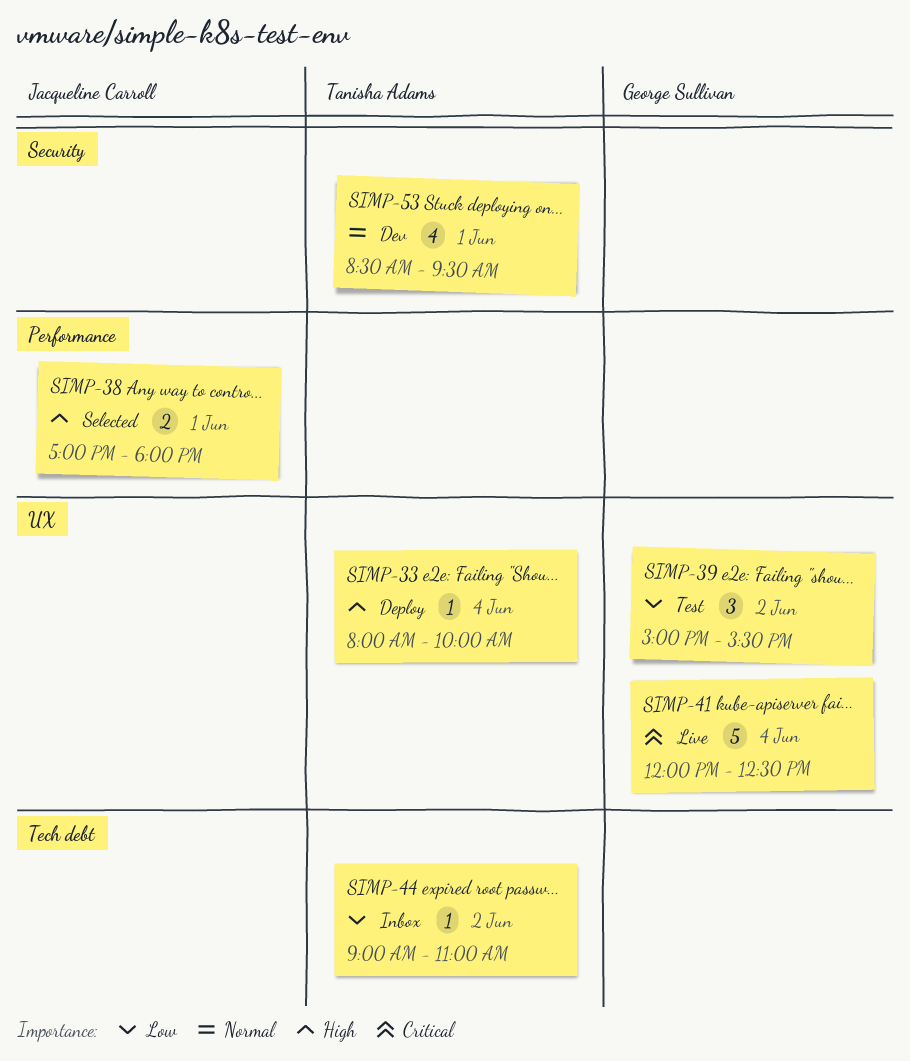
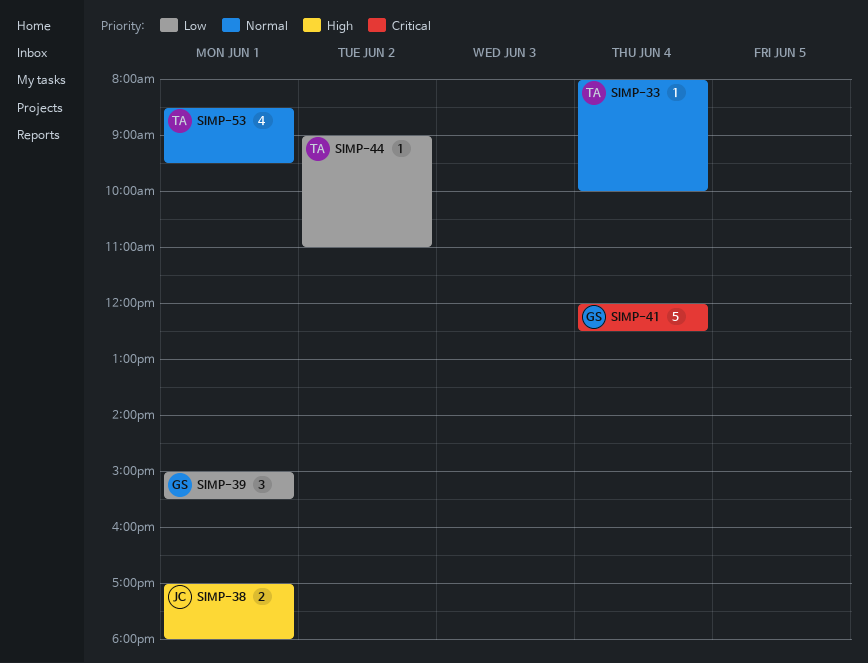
SIMP-33, priority: High -> Normal
SIMP-39, day: Jun 2 -> Jun 1

